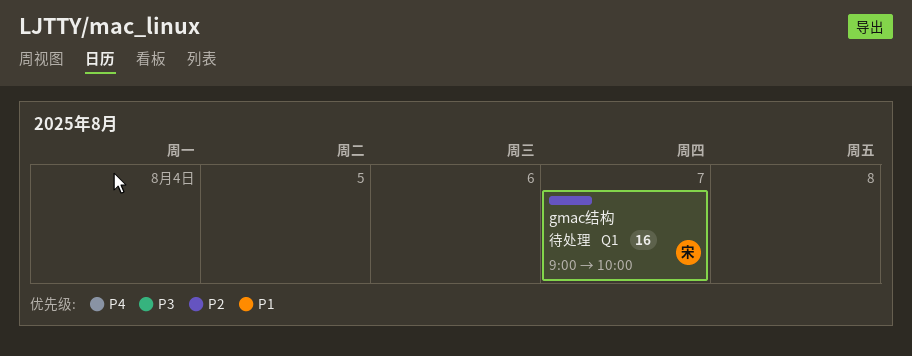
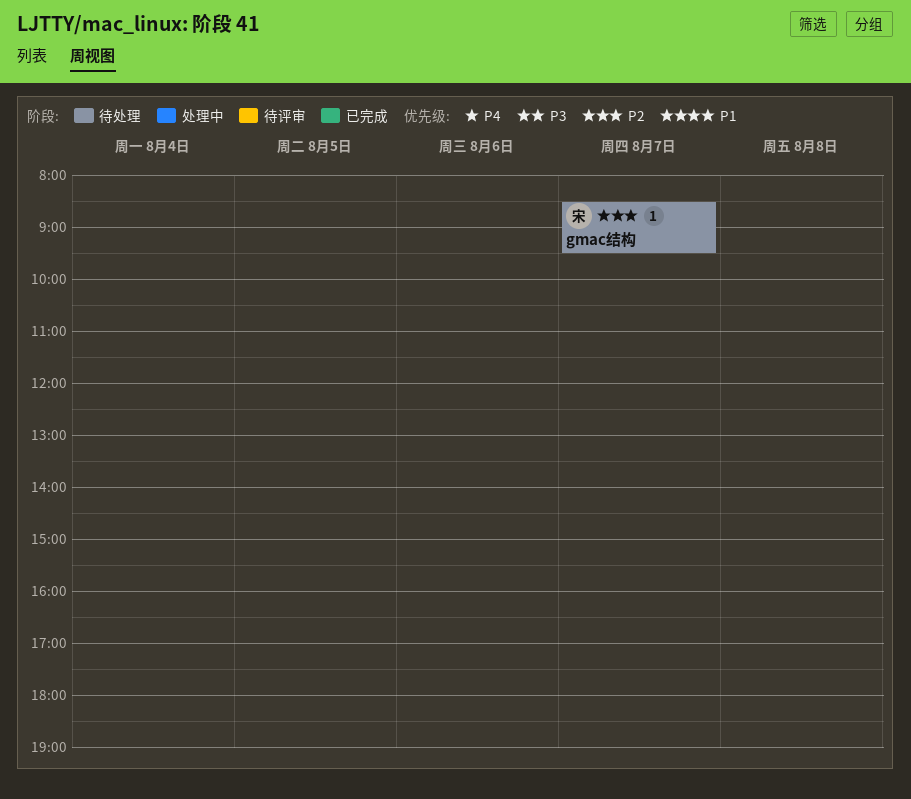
gmac结构, estimate: 16 -> 1
gmac结构, begins: 09:00 -> 08:30
gmac结构, ends: 10:00 -> 09:30

